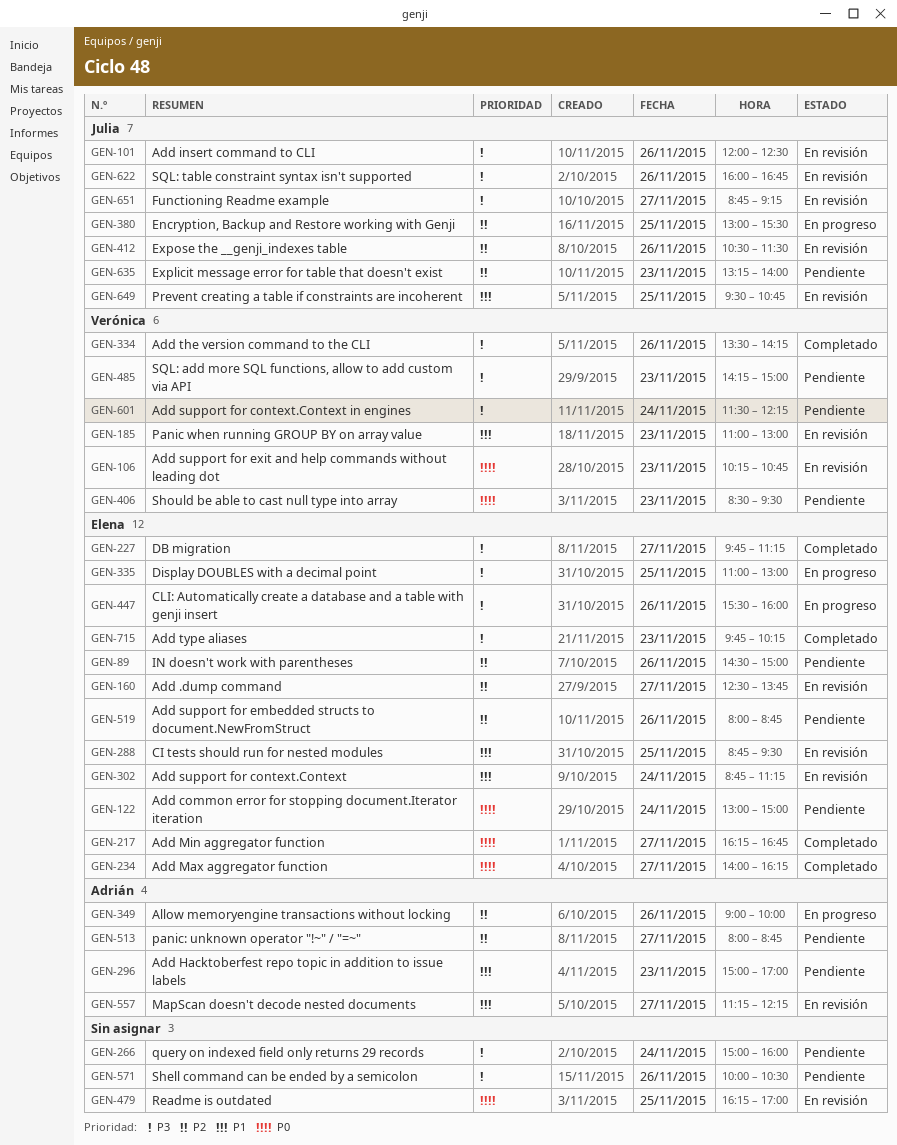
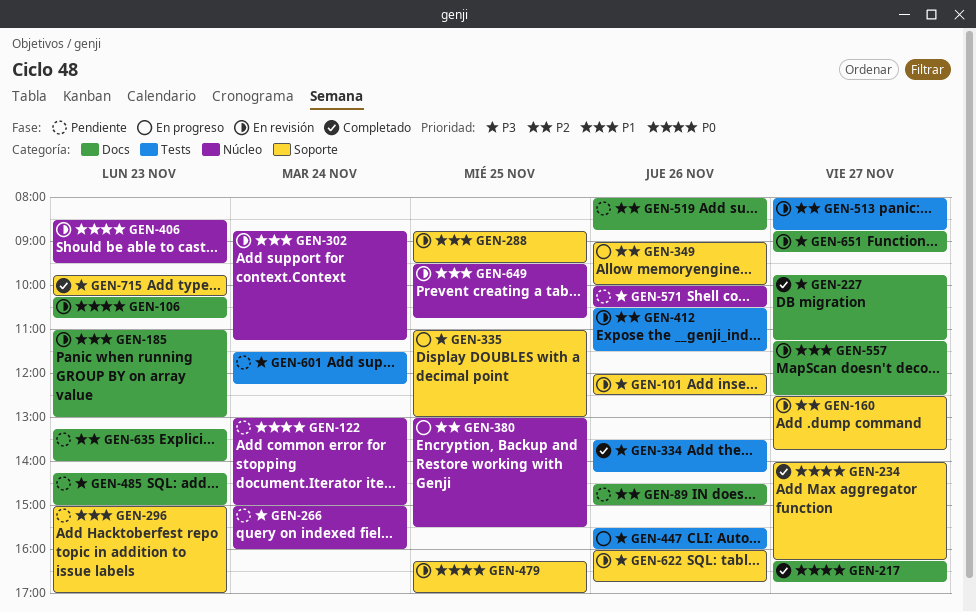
GEN-406, status: Pendiente -> En revisión
GEN-513, status: Pendiente -> En revisión
GEN-557, ends: 12:15 -> 12:30

